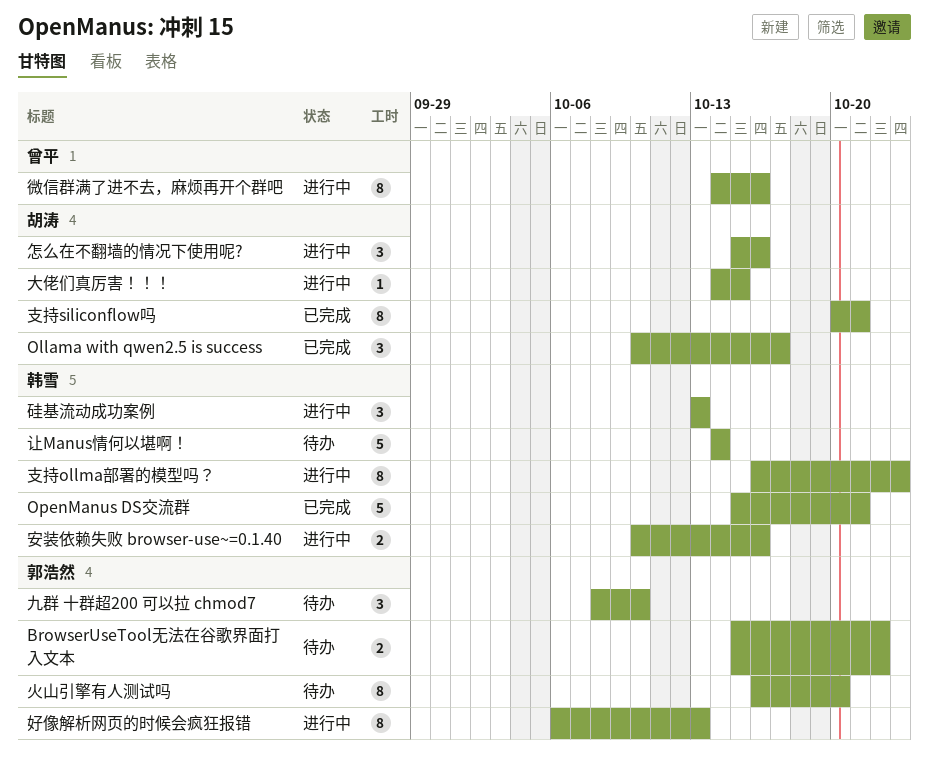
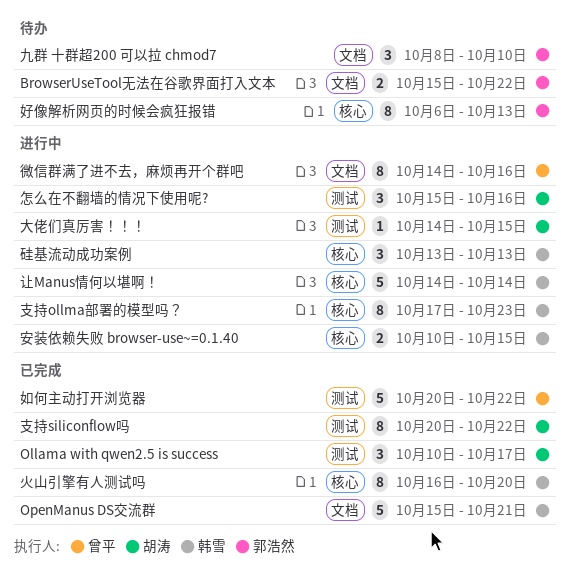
好像解析网页的时候会疯狂报错, status: 进行中 -> 待办
如何主动打开浏览器: none -> present
安装依赖失败 browser-use~=0.1.40, due: Oct 16 -> Oct 15
支持ollma部署的模型吗？, start: Oct 16 -> Oct 17
支持siliconflow吗, due: Oct 21 -> Oct 22
火山引擎有人测试吗, status: 待办 -> 已完成
火山引擎有人测试吗, owner: 郭浩然 -> 韩雪
让Manus情何以堪啊！, status: 待办 -> 进行中

